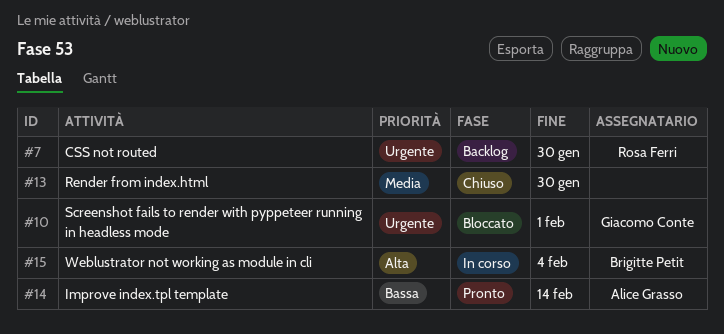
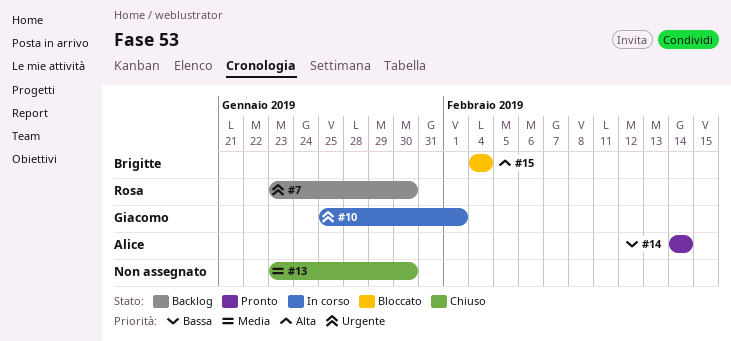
#10, status: Bloccato -> In corso
#15, status: In corso -> Bloccato

